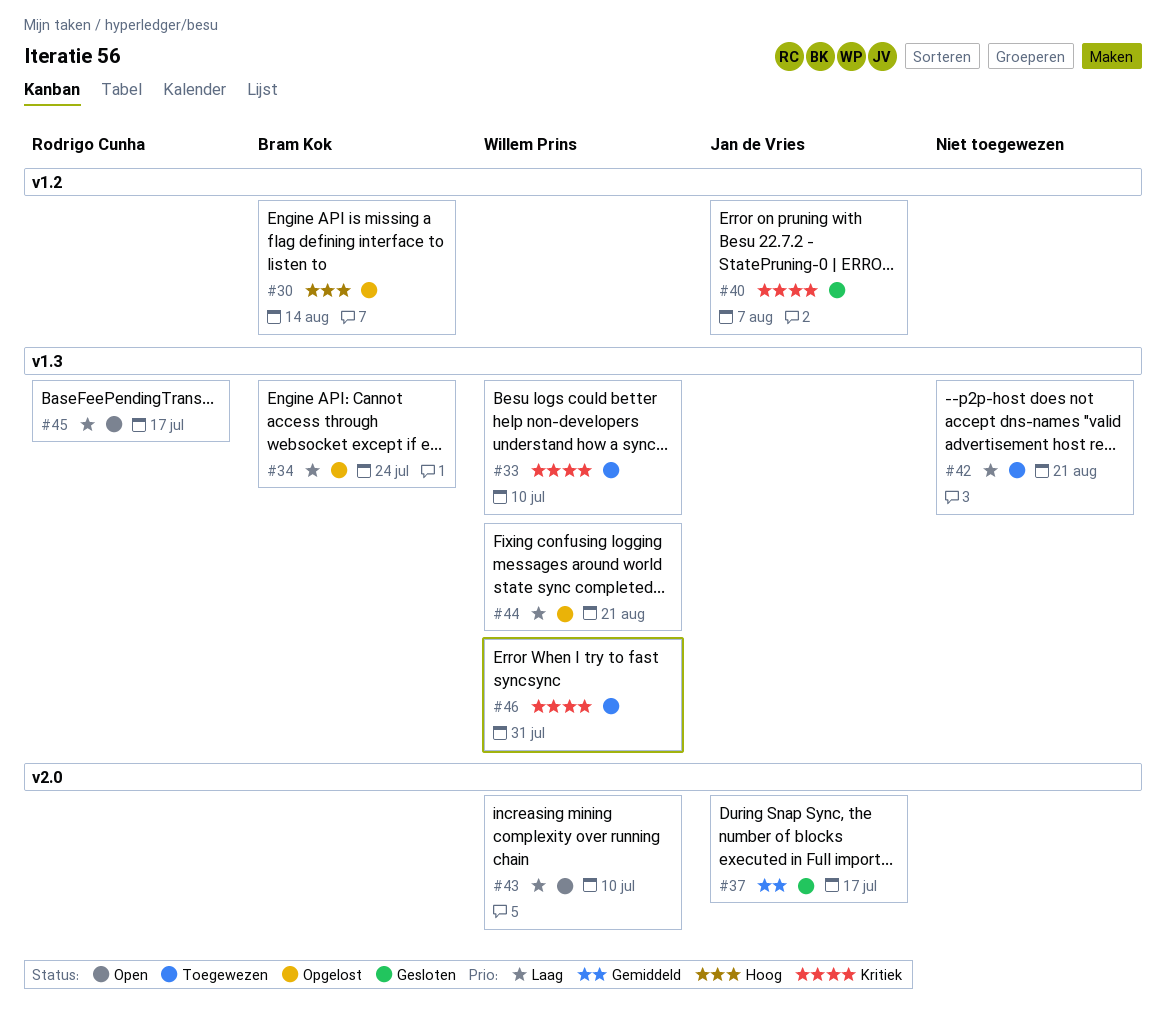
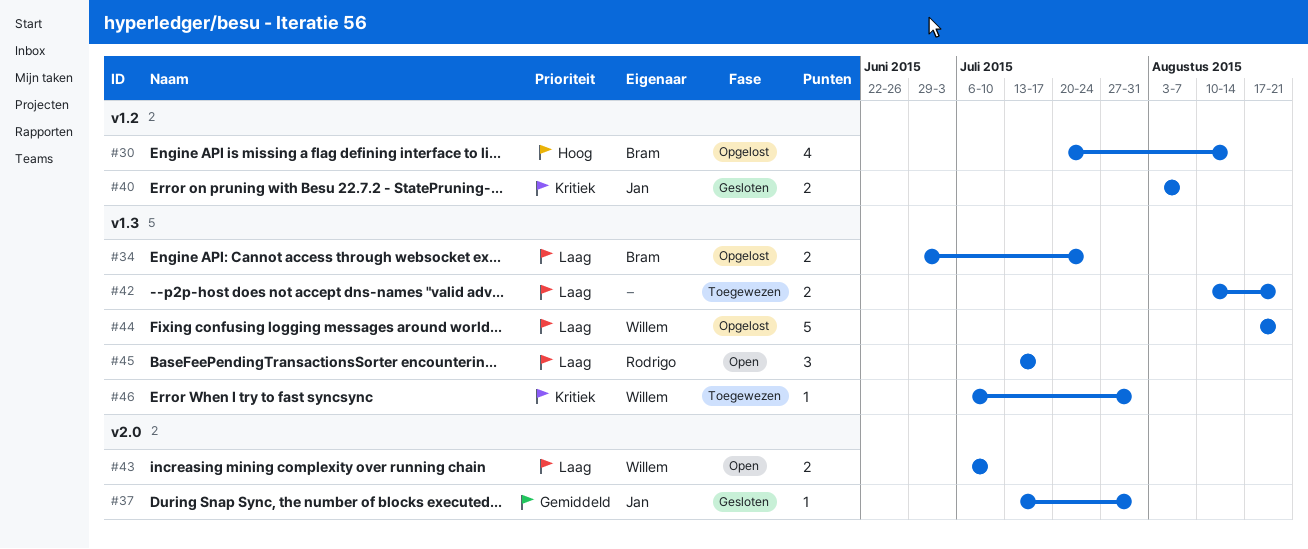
#33: present -> none
#37, due: Jul 17 -> Jul 31

